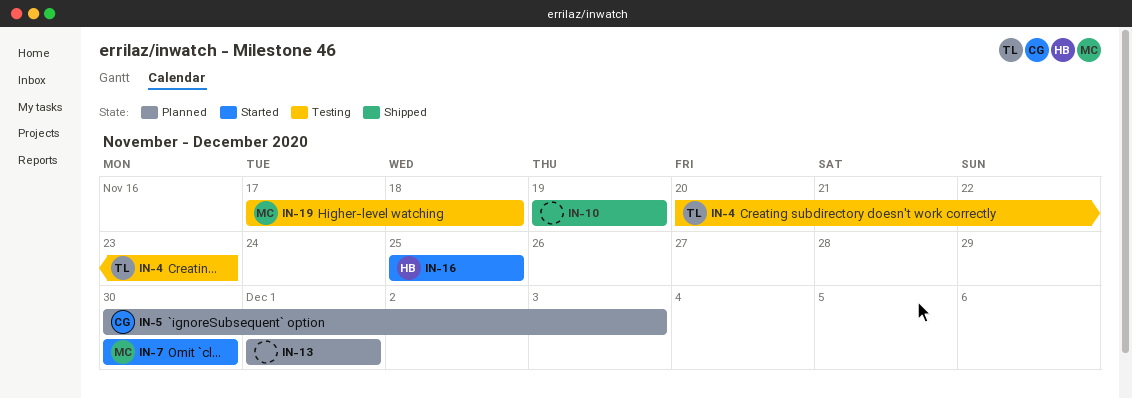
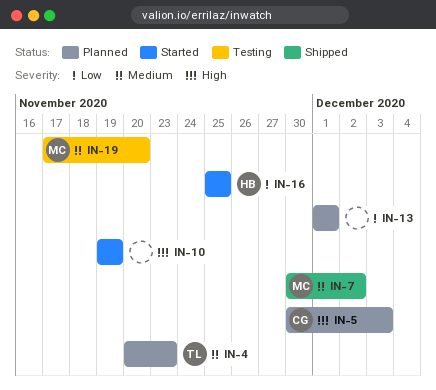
IN-4, status: Testing -> Planned
IN-7, status: Started -> Shipped
IN-7, due: Nov 30 -> Dec 2
IN-10, status: Shipped -> Started
IN-19, due: Nov 18 -> Nov 20

